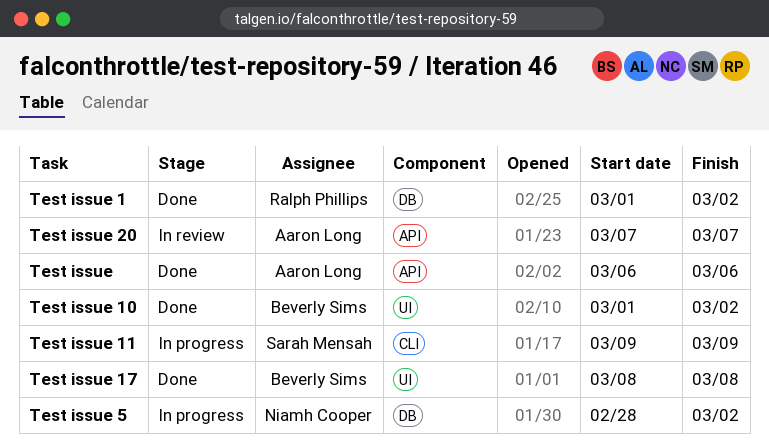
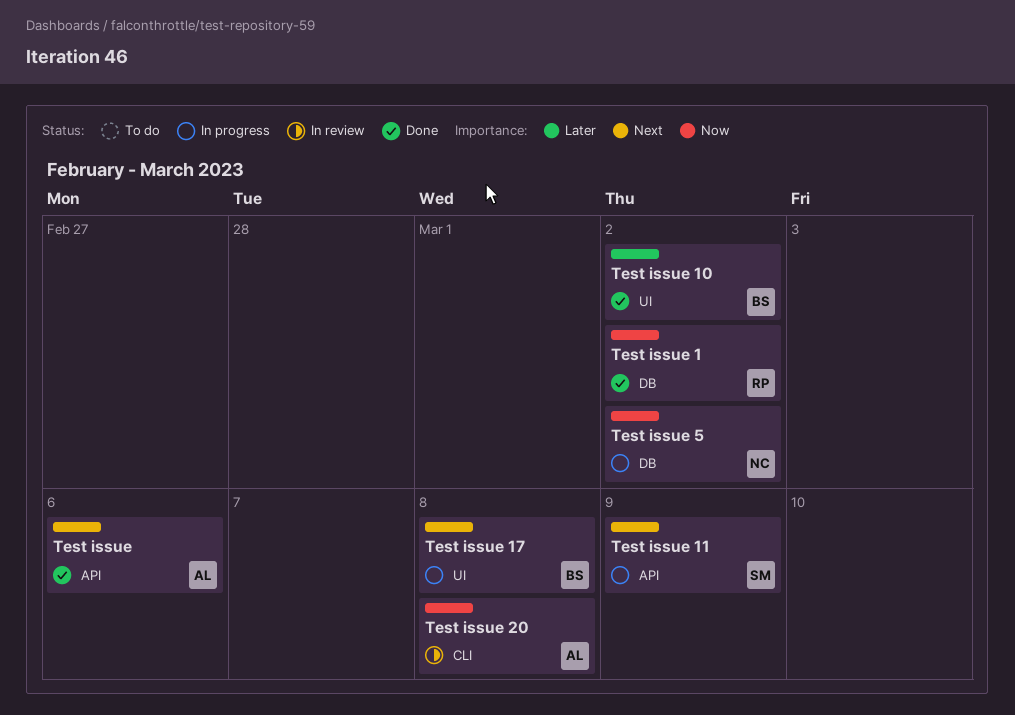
Test issue 11, label: CLI -> API
Test issue 17, status: Done -> In progress
Test issue 20, label: API -> CLI
Test issue 20, due: Mar 7 -> Mar 8

